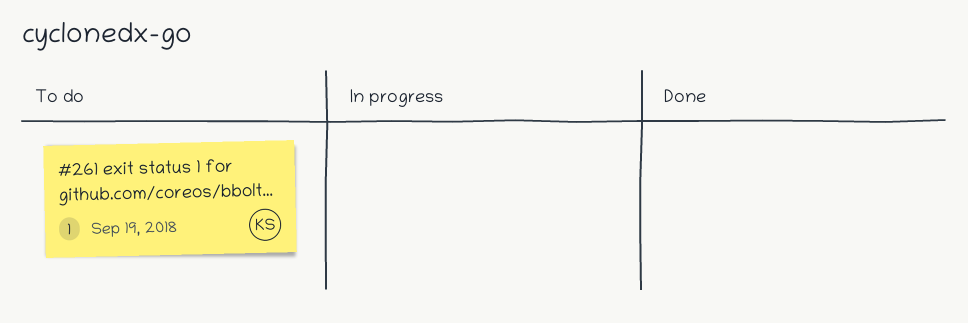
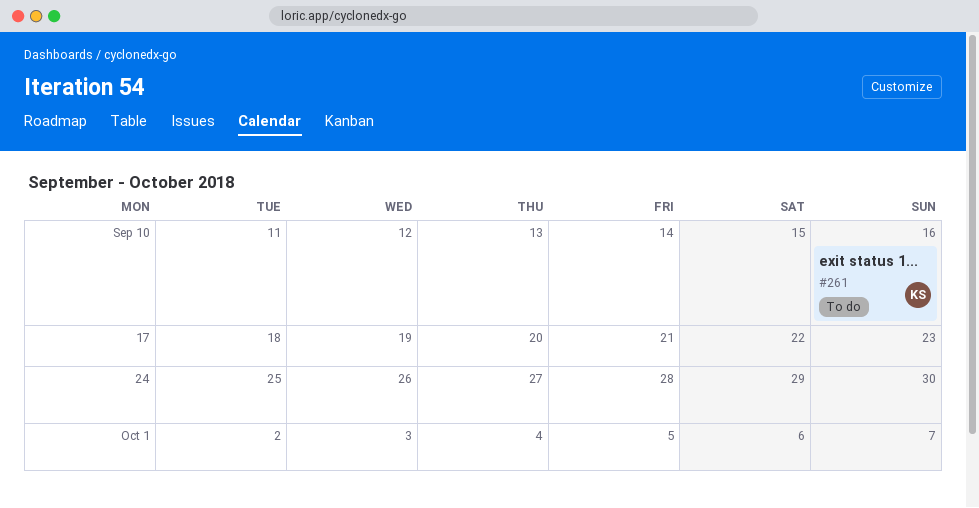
#261, due: Sep 19 -> Sep 16

